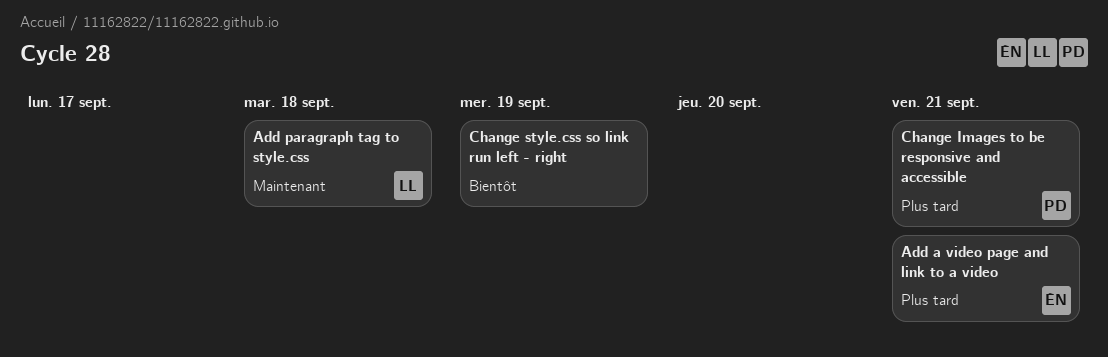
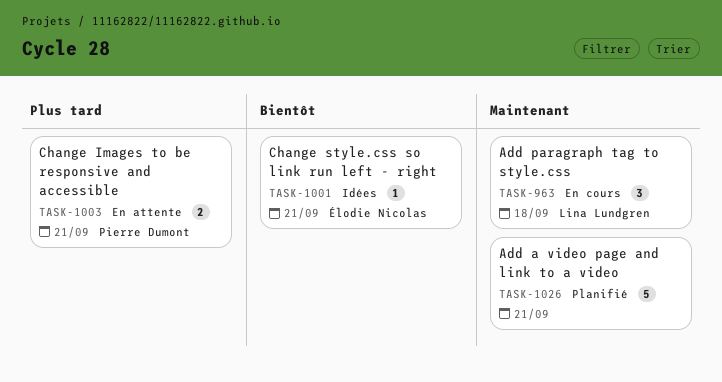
Add a video page and link to a video, owner: Élodie Nicolas -> none
Add a video page and link to a video, priority: Plus tard -> Maintenant
Change style.css so link run left - right, owner: none -> Élodie Nicolas
Change style.css so link run left - right, due: Sep 19 -> Sep 21

